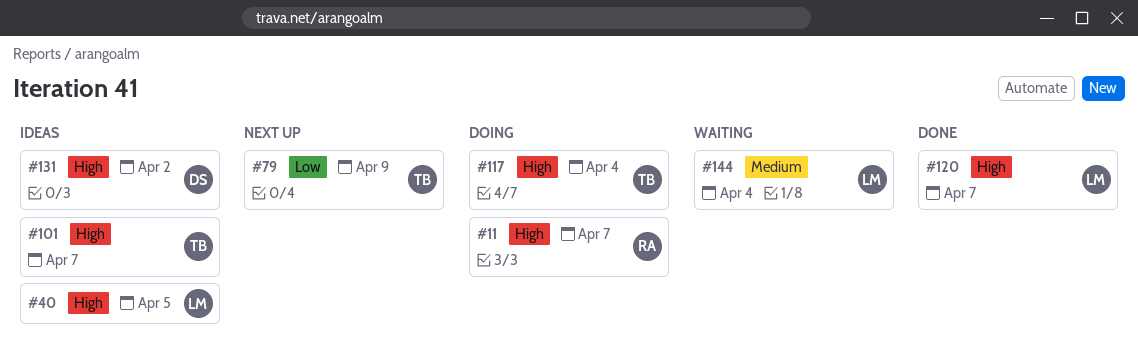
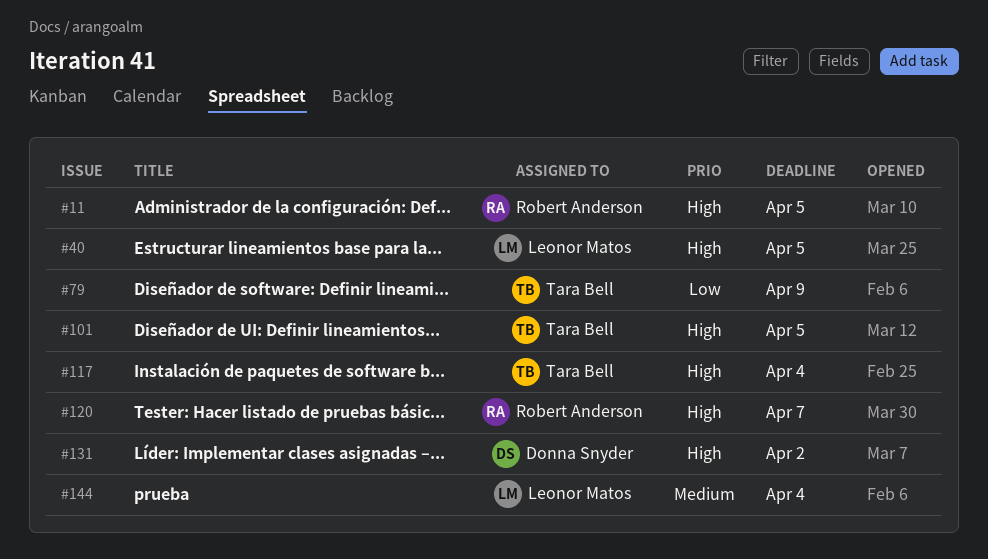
#11, due: Apr 7 -> Apr 5
#101, due: Apr 7 -> Apr 5
#120, owner: Leonor Matos -> Robert Anderson

